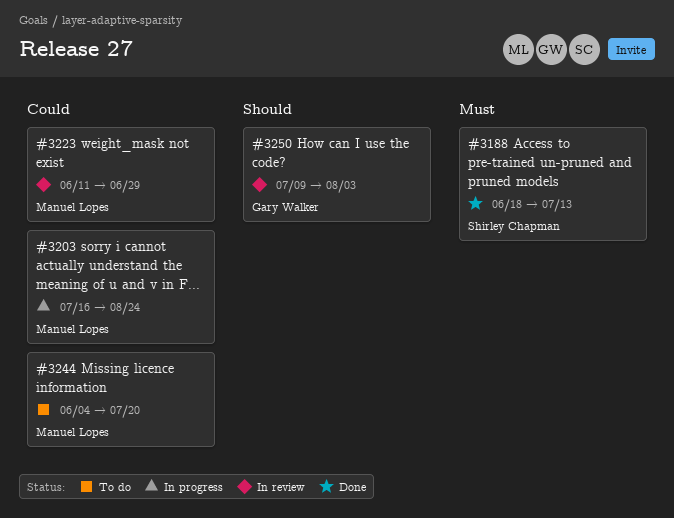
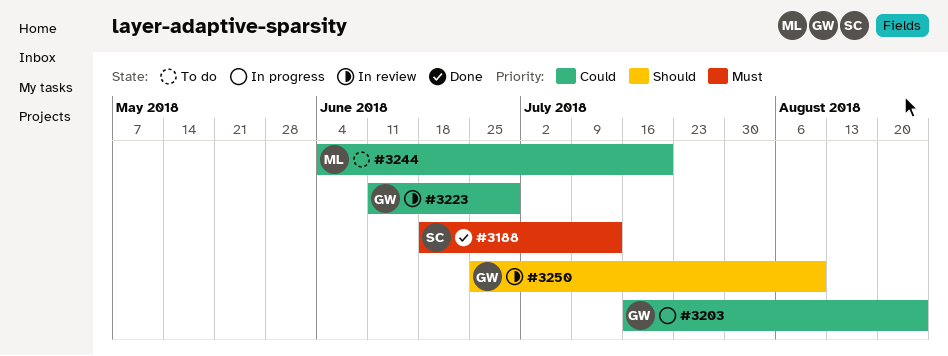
#3203, owner: Manuel Lopes -> Gary Walker
#3223, owner: Manuel Lopes -> Gary Walker
#3250, start: Jul 9 -> Jun 25
#3250, due: Aug 3 -> Aug 10

